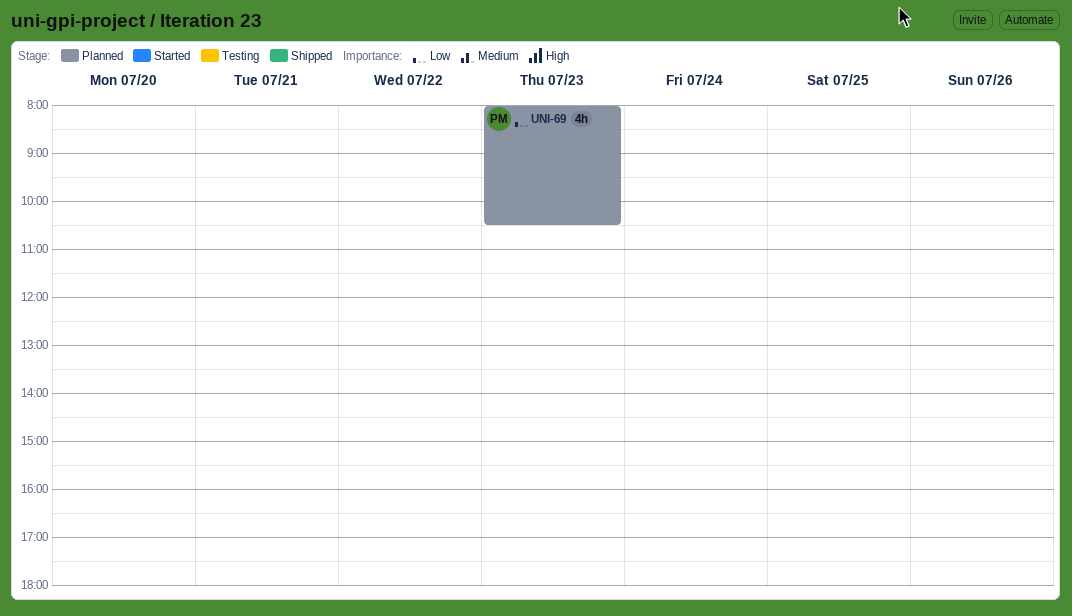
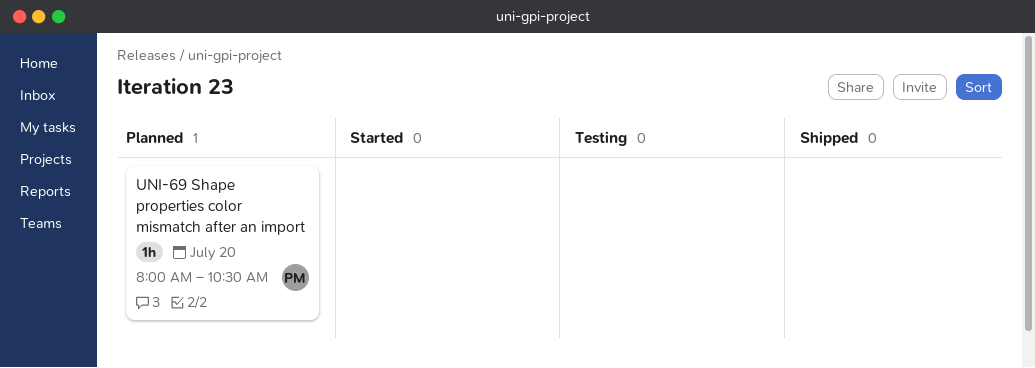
UNI-69, estimate: 4h -> 1h
UNI-69, day: Jul 23 -> Jul 20

